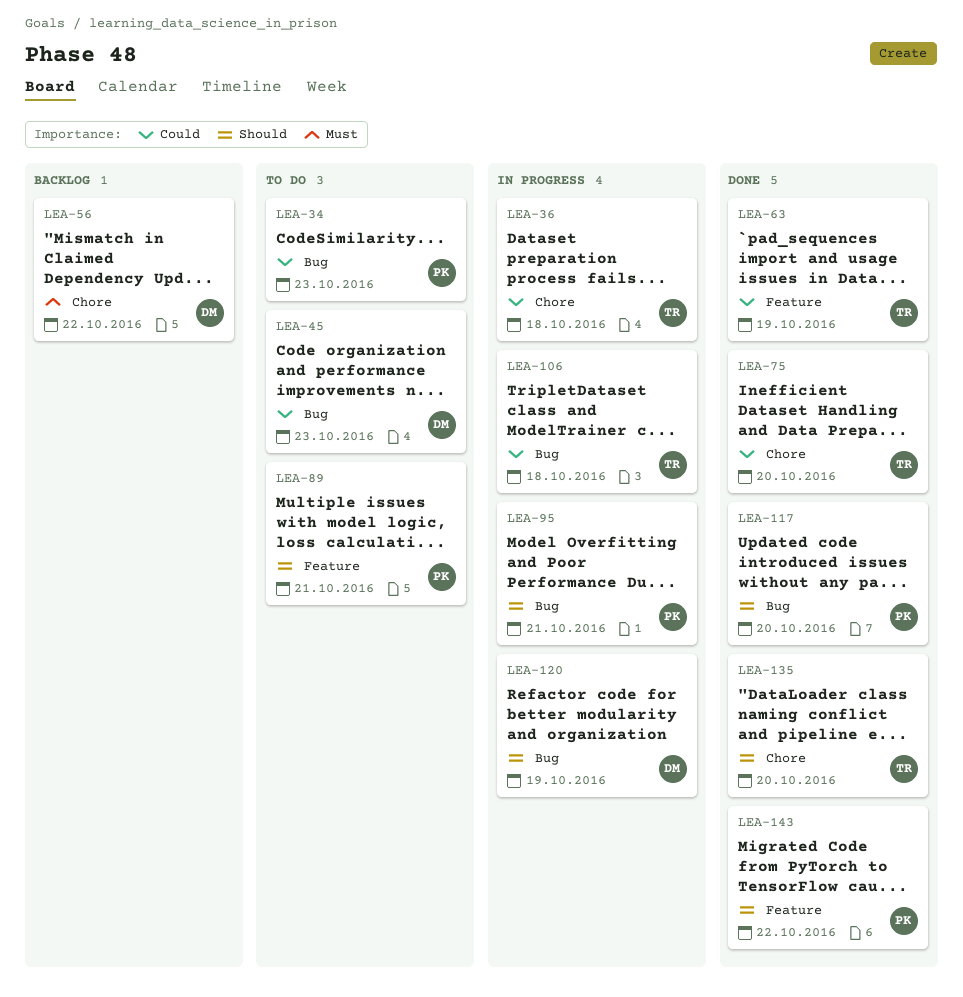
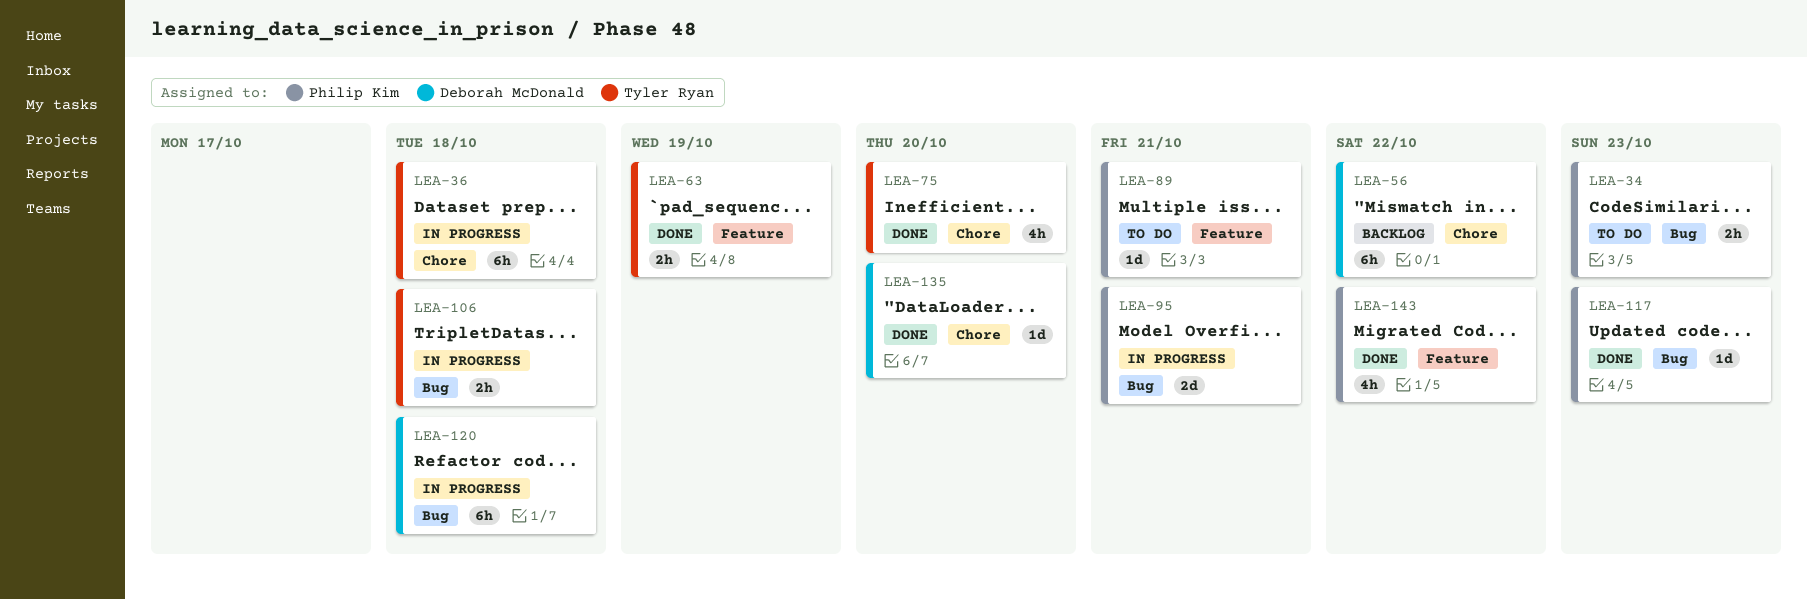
LEA-45: present -> none
LEA-117, due: Oct 20 -> Oct 23
LEA-120, due: Oct 19 -> Oct 18
LEA-135, owner: Tyler Ryan -> Deborah McDonald

